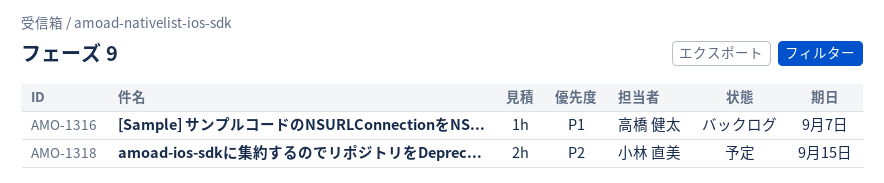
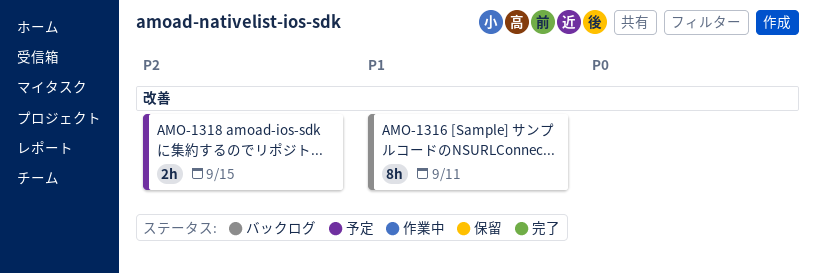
AMO-1316, estimate: 1h -> 8h
AMO-1316, due: Sep 7 -> Sep 11

